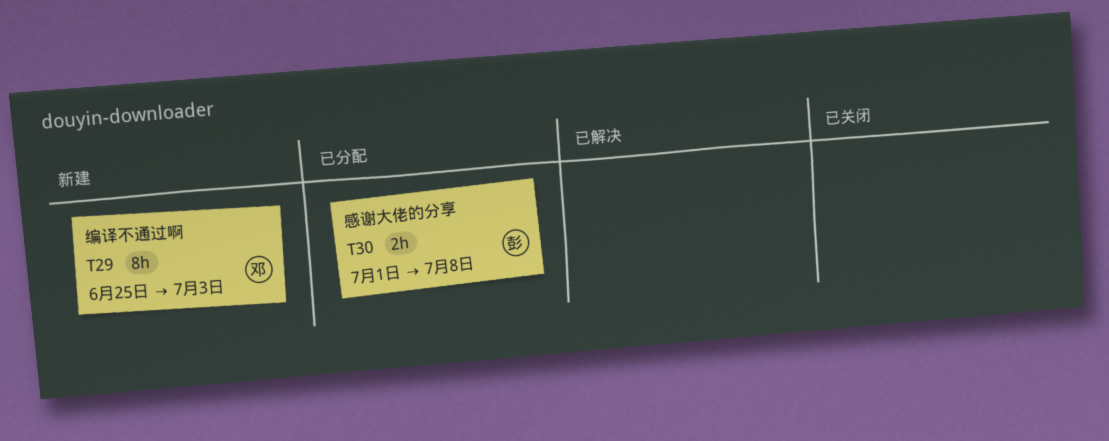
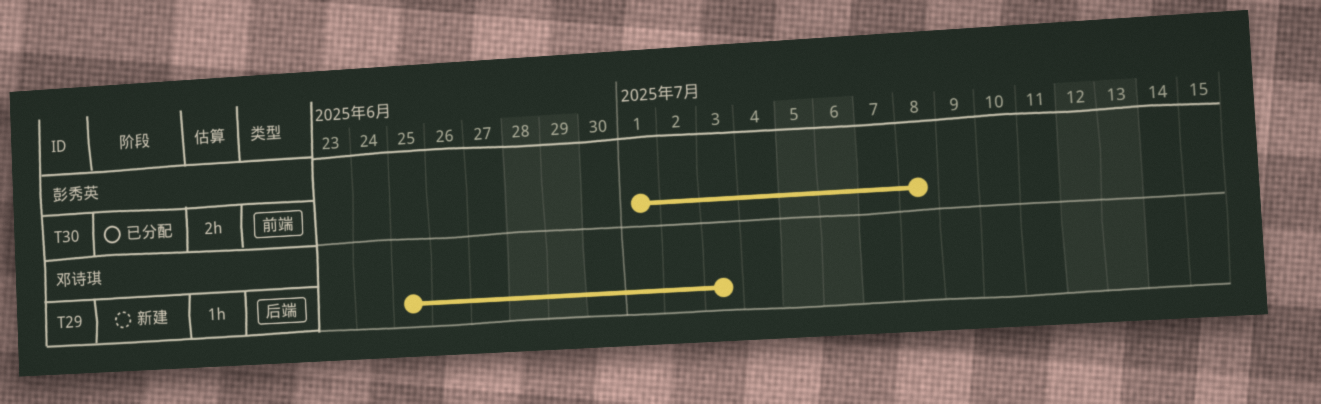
T29, estimate: 8h -> 1h

